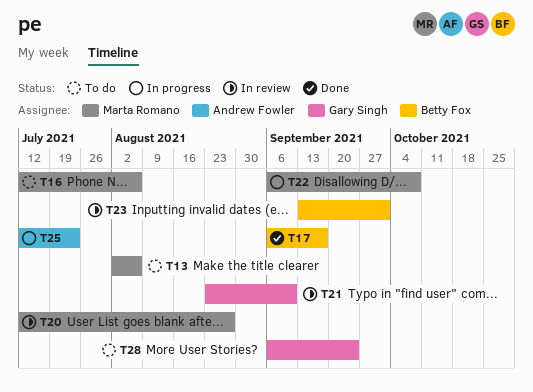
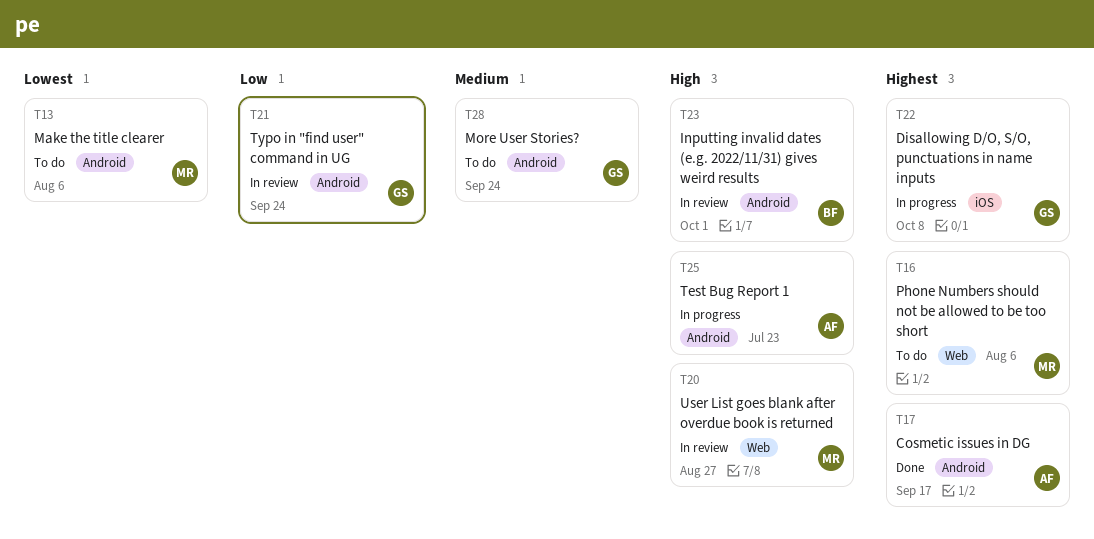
T17, owner: Betty Fox -> Andrew Fowler
T21, due: Sep 10 -> Sep 24
T22, owner: Marta Romano -> Gary Singh

